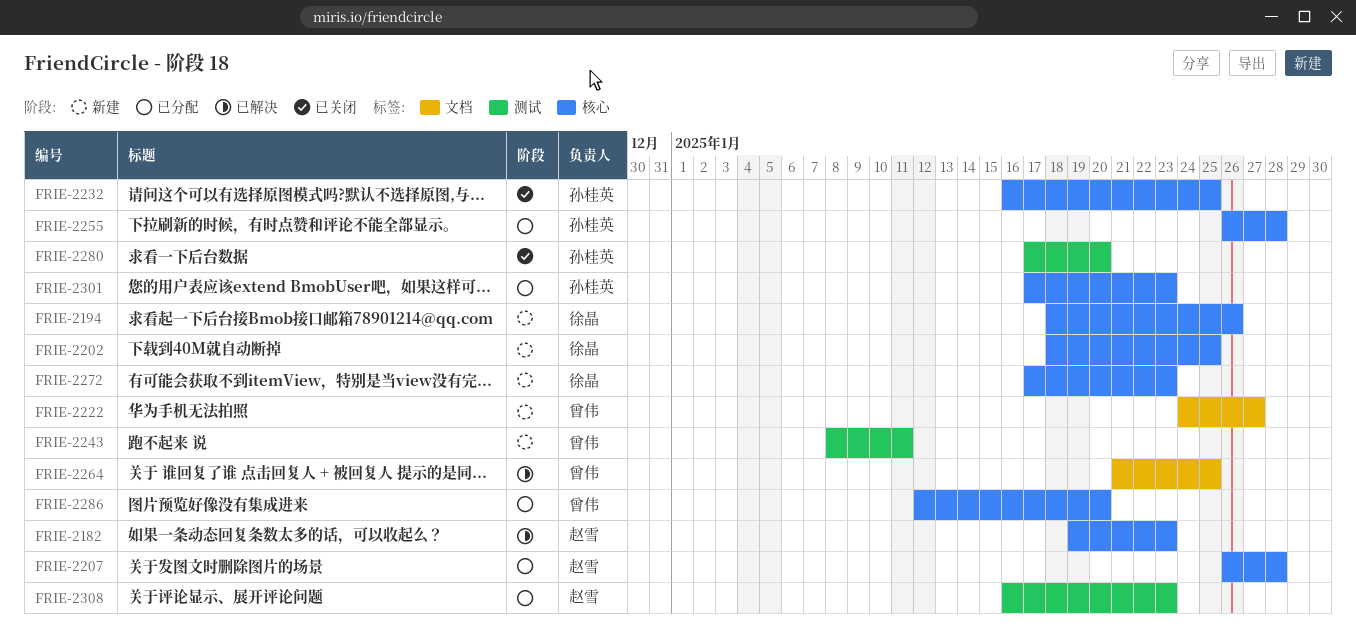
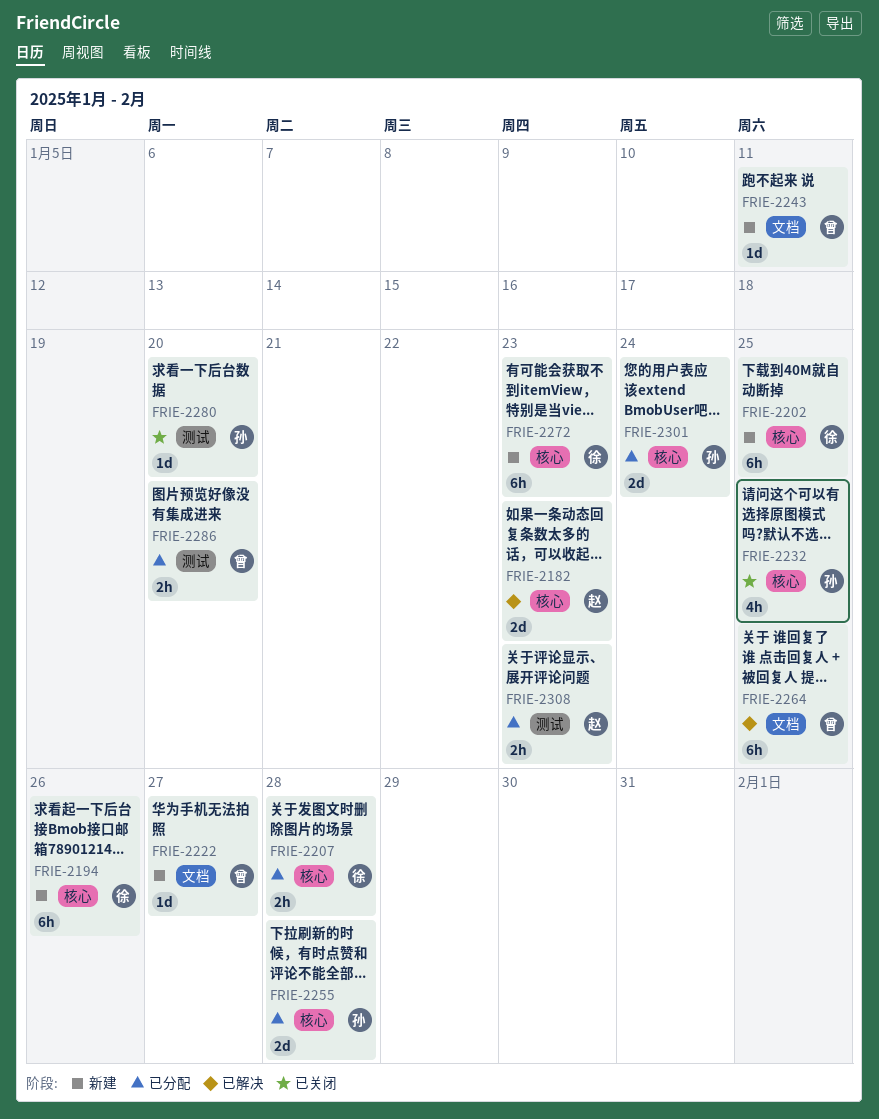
FRIE-2207, owner: 赵雪 -> 徐晶
FRIE-2243, label: 测试 -> 文档
FRIE-2286, label: 核心 -> 测试
FRIE-2301, due: Jan 23 -> Jan 24

